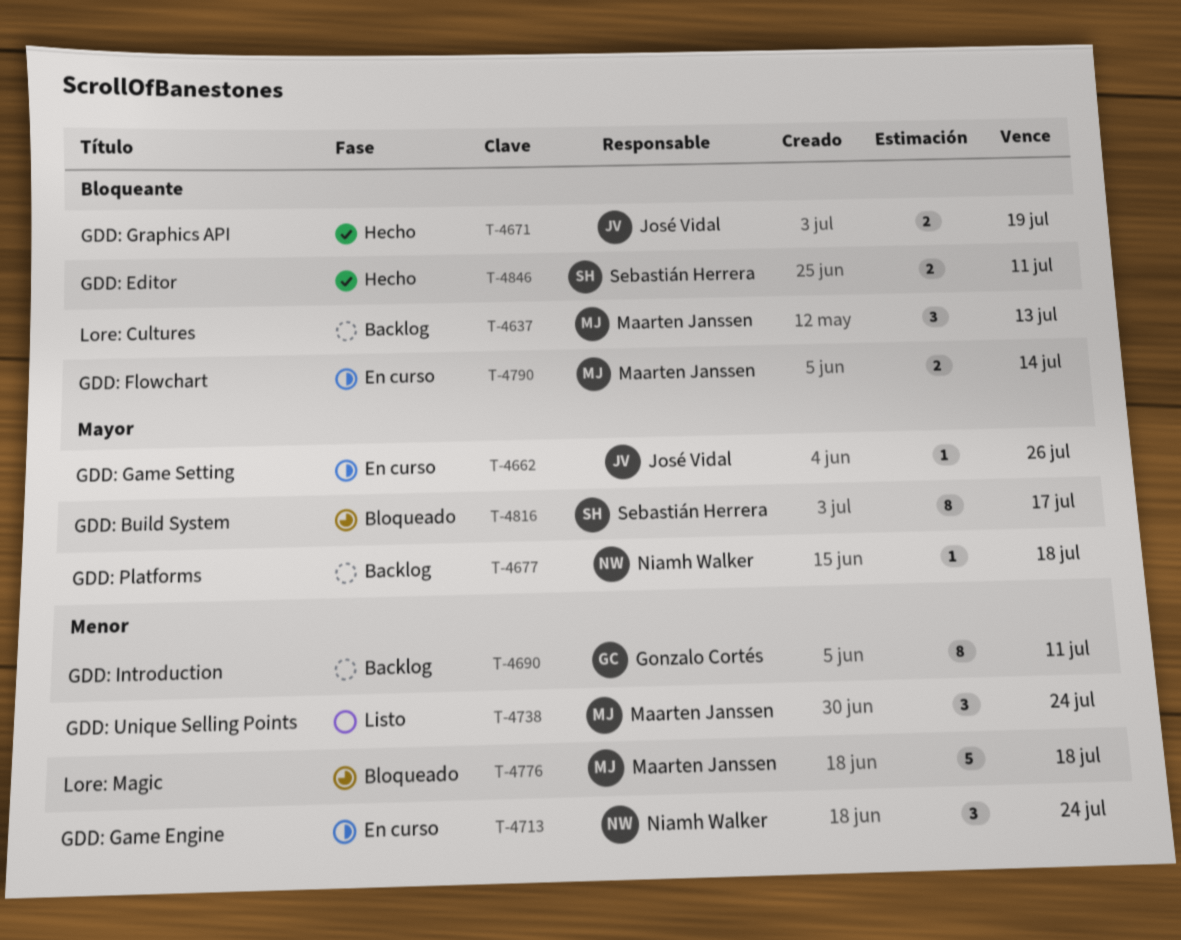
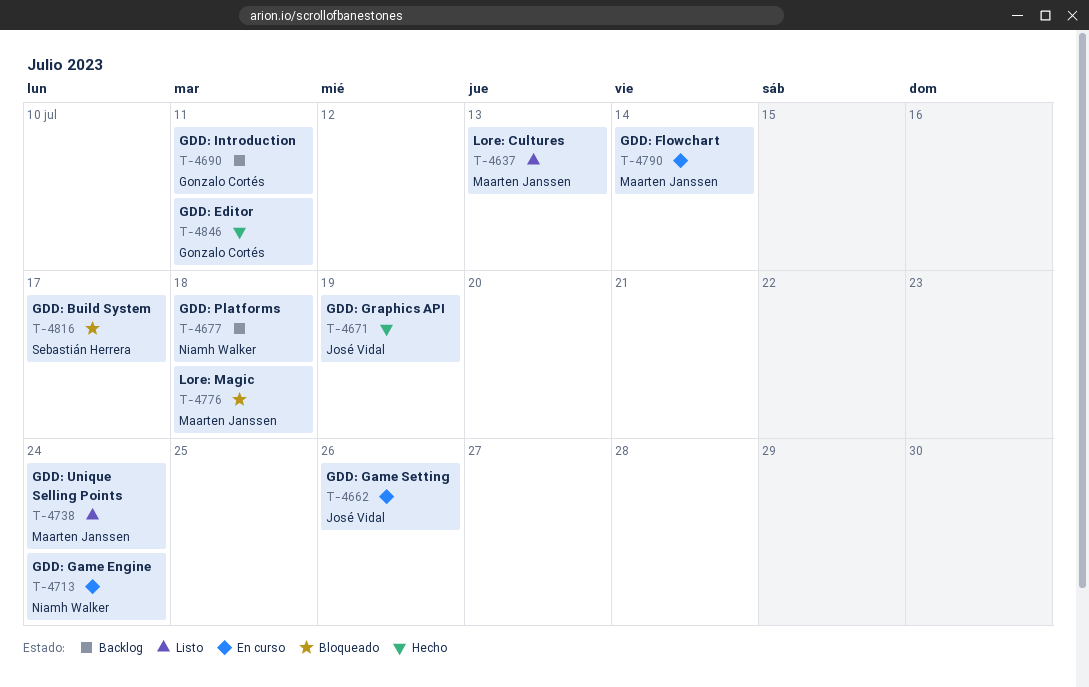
T-4637, status: Backlog -> Listo
T-4846, owner: Sebastián Herrera -> Gonzalo Cortés

